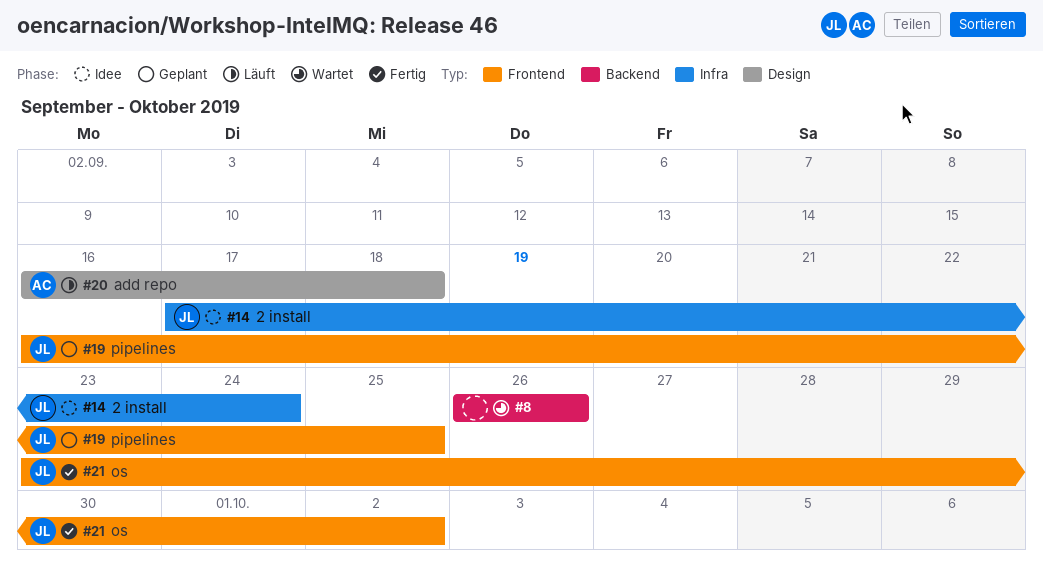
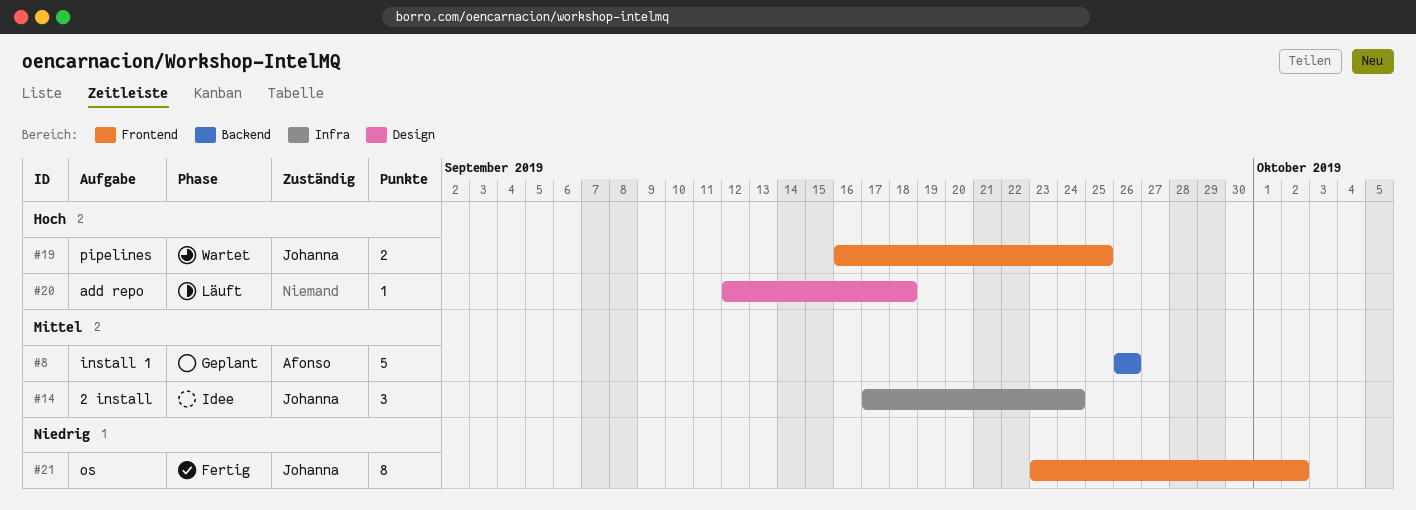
#8, status: Wartet -> Geplant
#8, owner: none -> Afonso
#19, status: Geplant -> Wartet
#20, owner: Afonso -> none
#20, start: Sep 16 -> Sep 12

